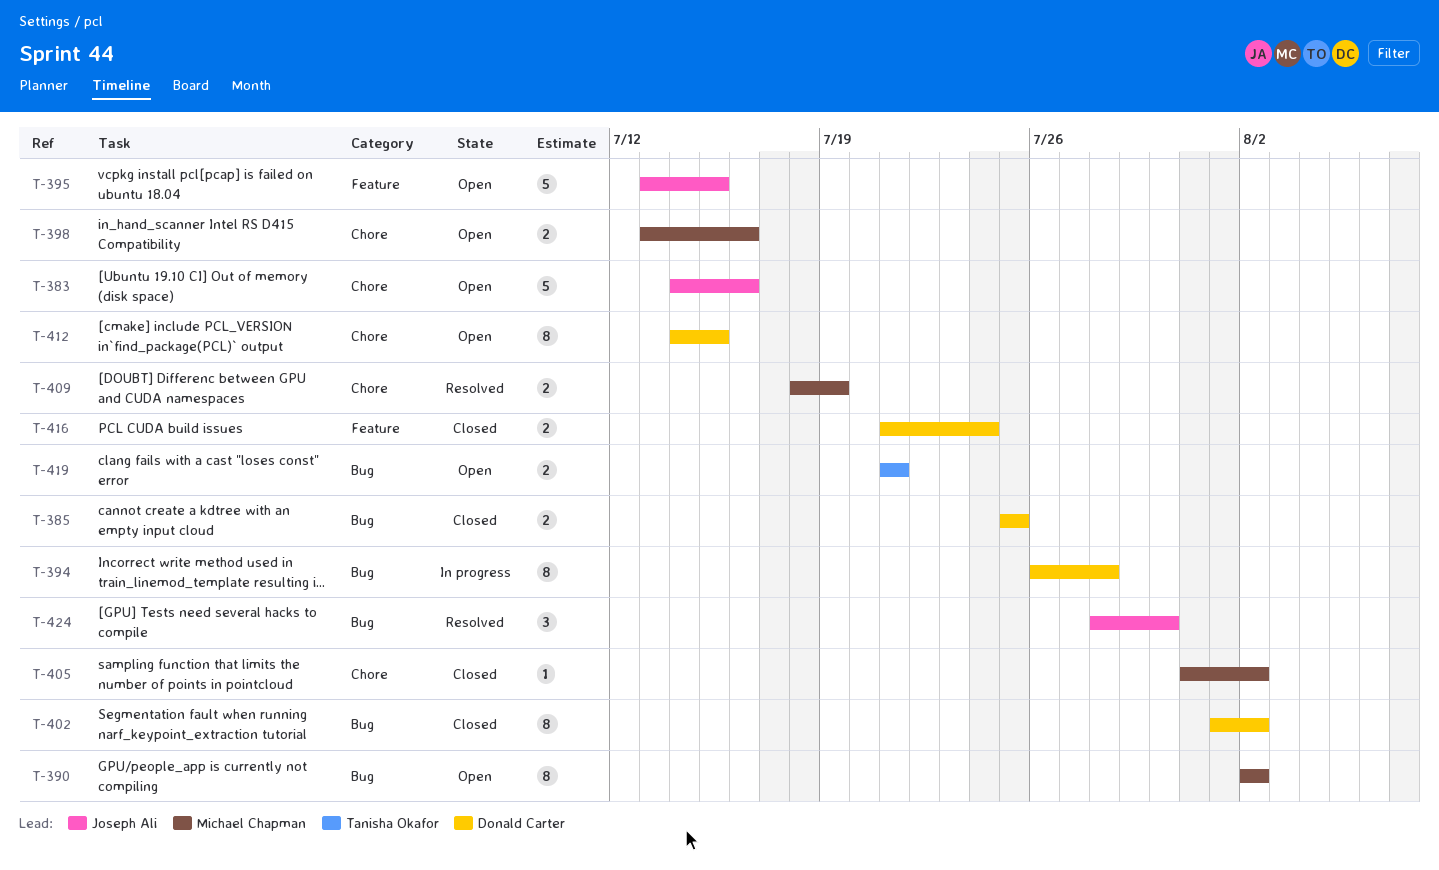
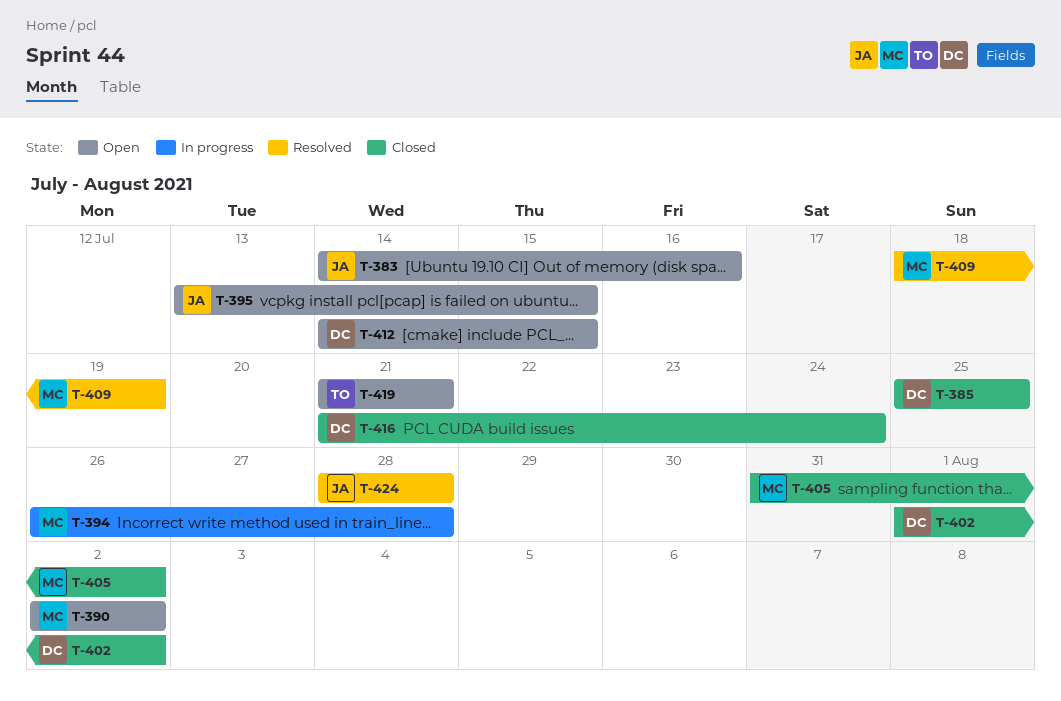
T-394, owner: Donald Carter -> Michael Chapman
T-398: present -> none
T-424, due: Jul 30 -> Jul 28

